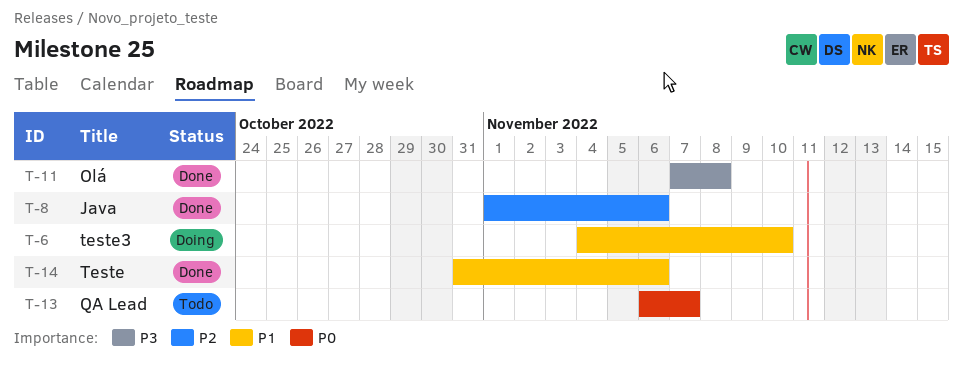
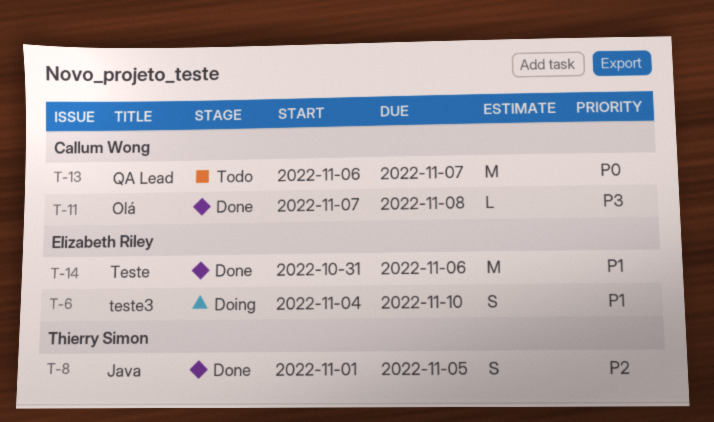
T-8, due: Nov 6 -> Nov 5

